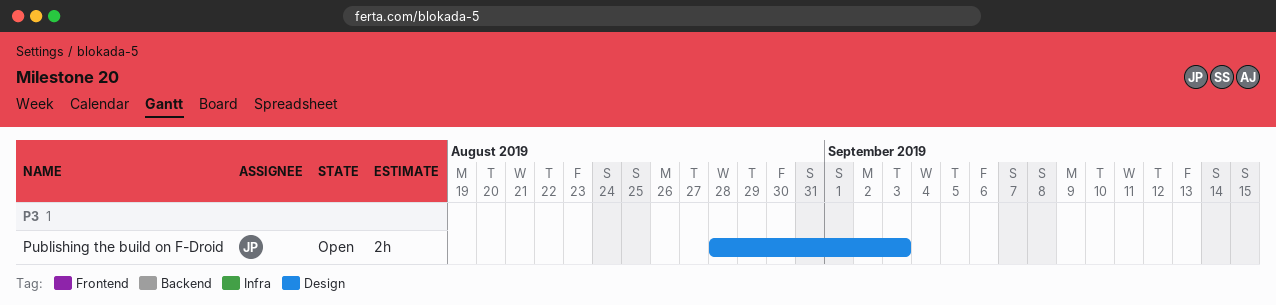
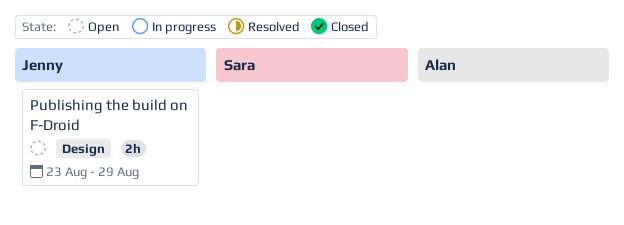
Publishing the build on F-Droid, start: Aug 28 -> Aug 23
Publishing the build on F-Droid, due: Sep 3 -> Aug 29

